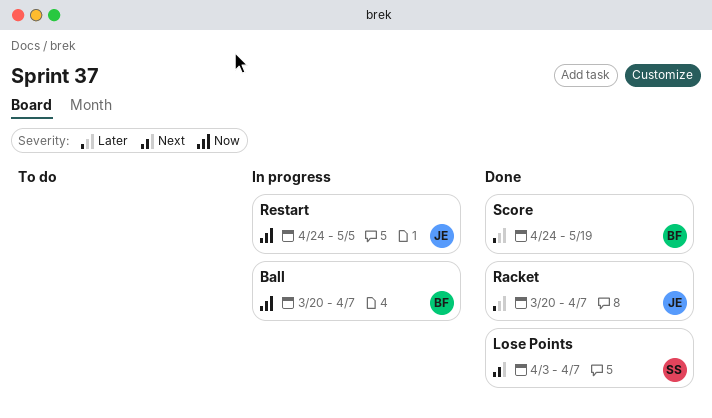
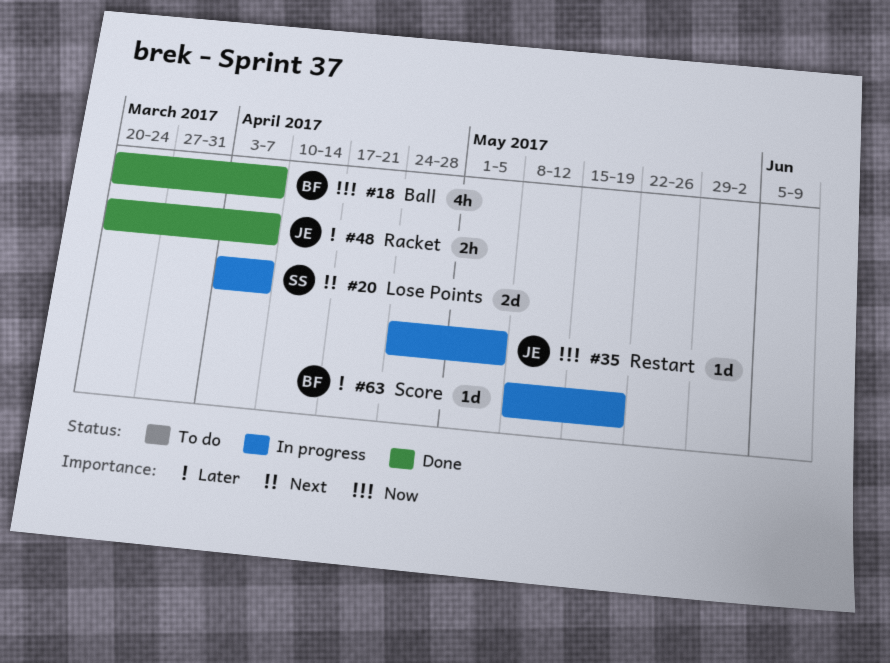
Ball, status: In progress -> Done
Lose Points, status: Done -> In progress
Score, status: Done -> In progress
Score, start: Apr 24 -> May 8

